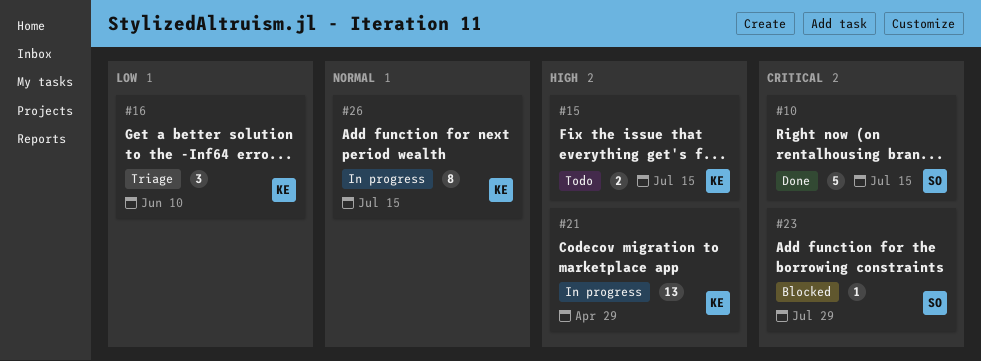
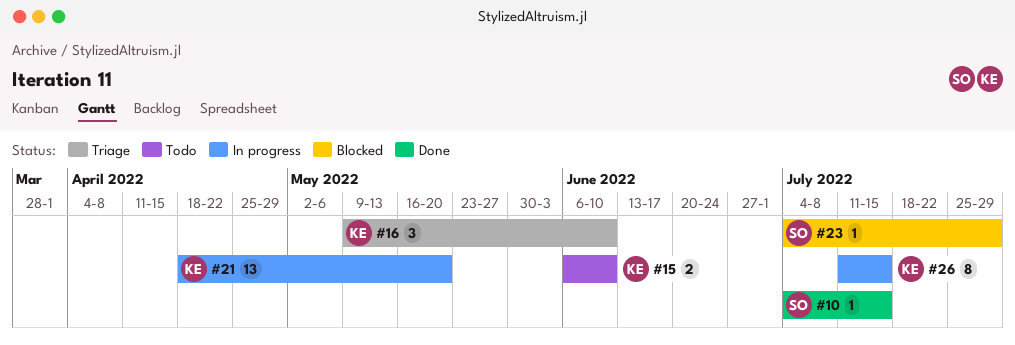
#10, estimate: 5 -> 1
#15, due: Jul 15 -> Jun 10
#21, due: Apr 29 -> May 20

